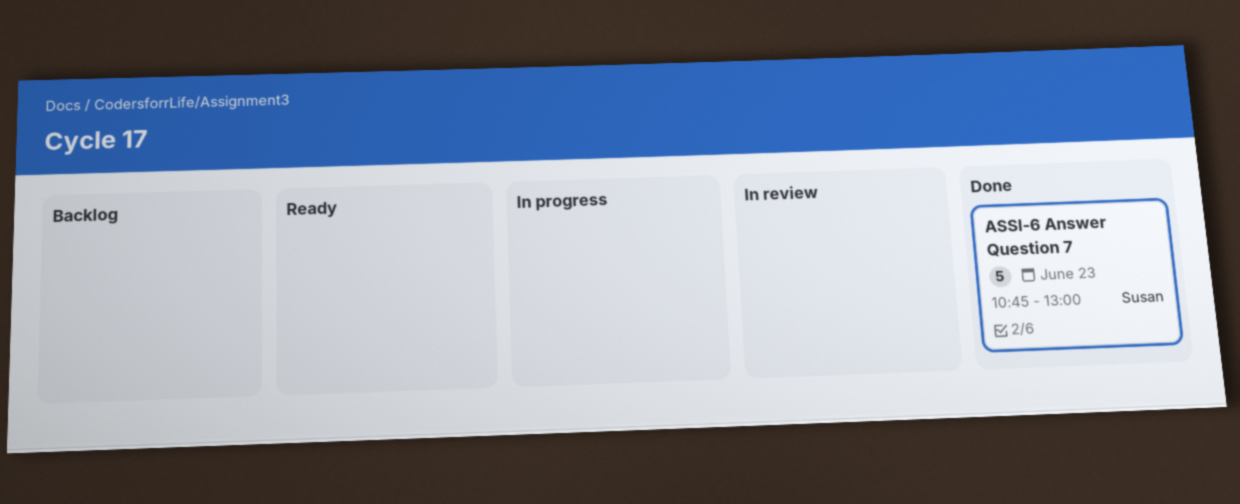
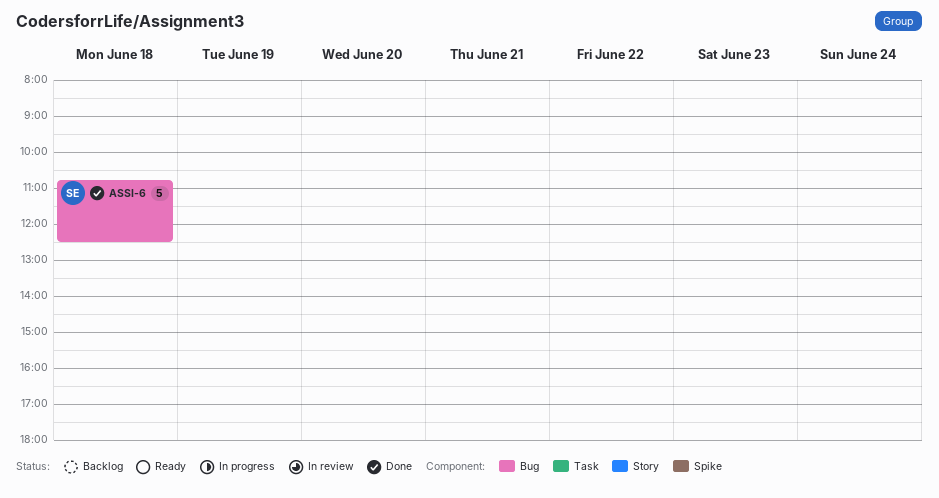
ASSI-6, day: Jun 23 -> Jun 18
ASSI-6, ends: 13:00 -> 12:30

